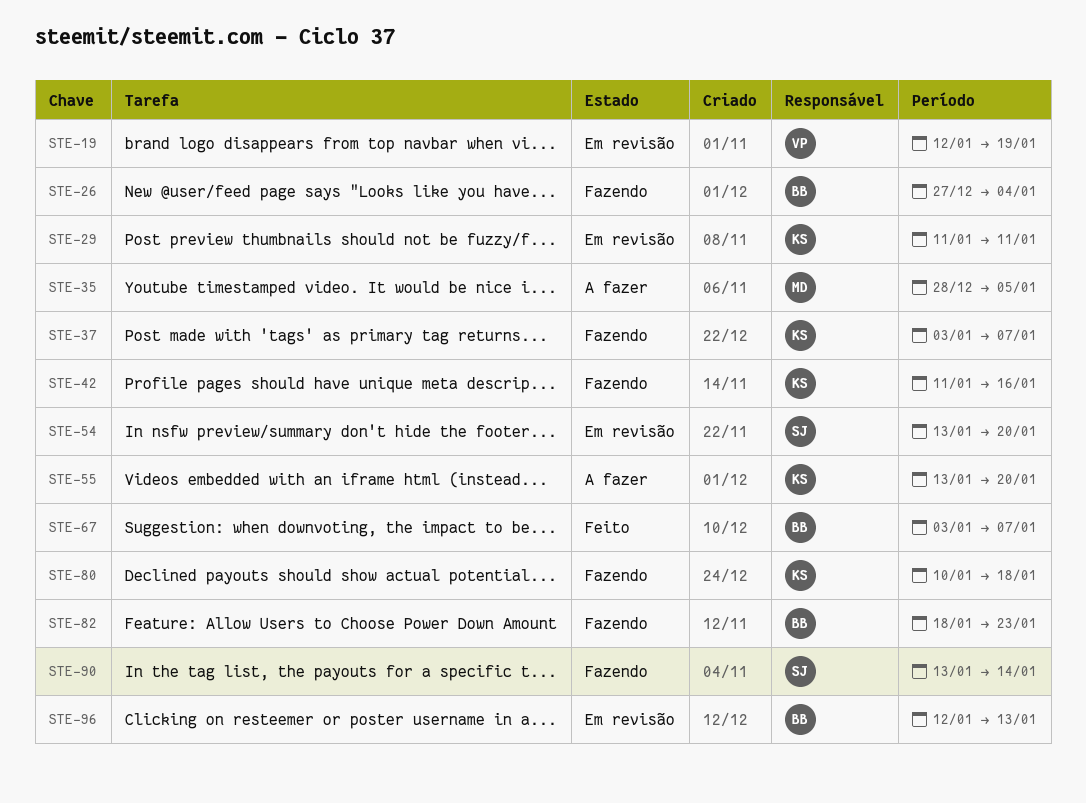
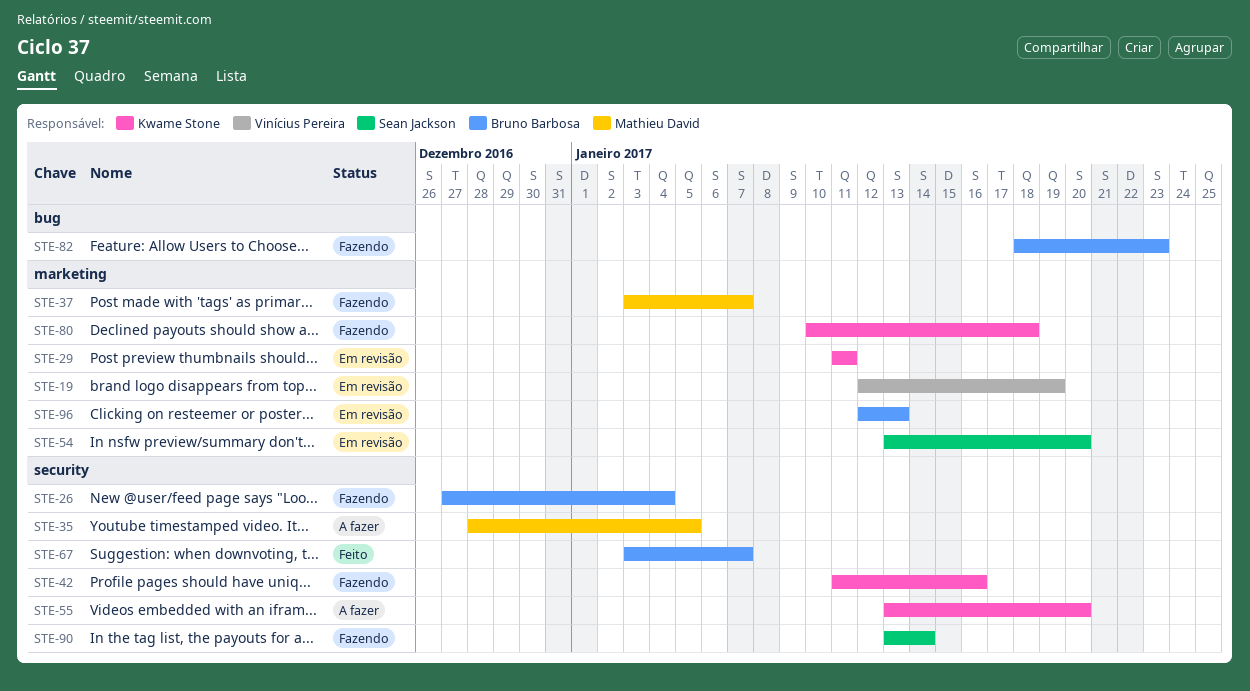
STE-37, owner: Kwame Stone -> Mathieu David

